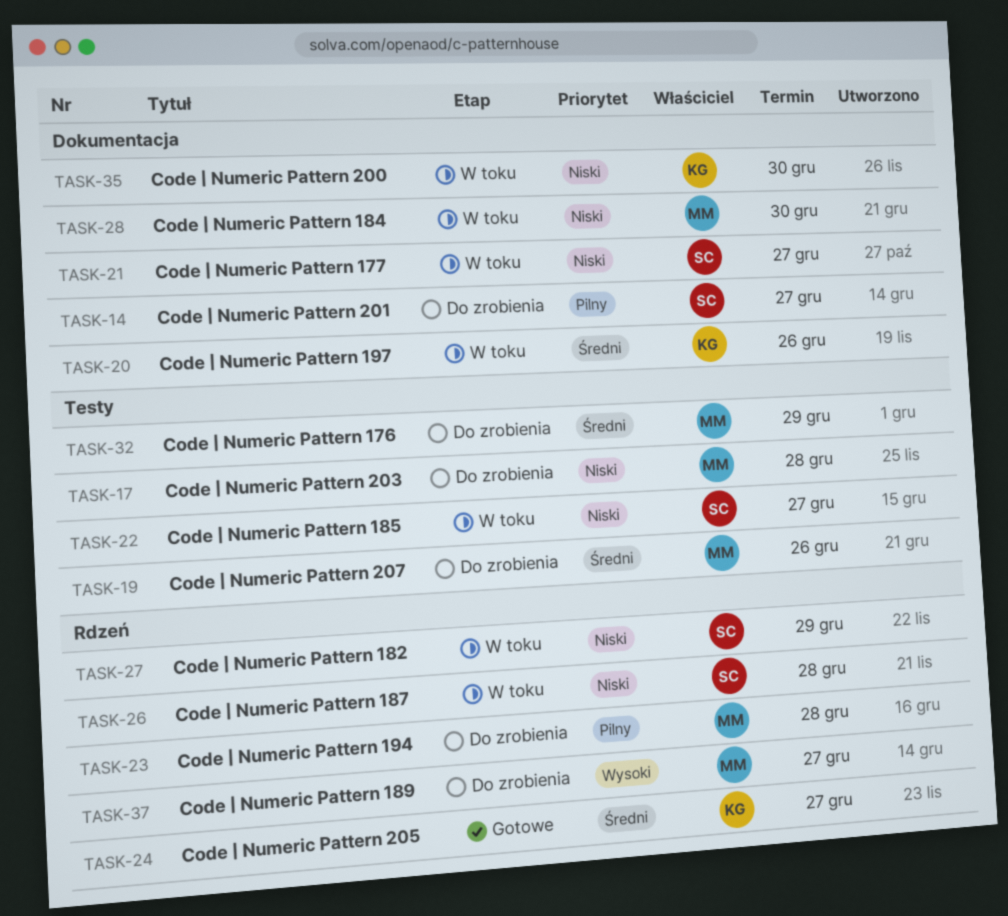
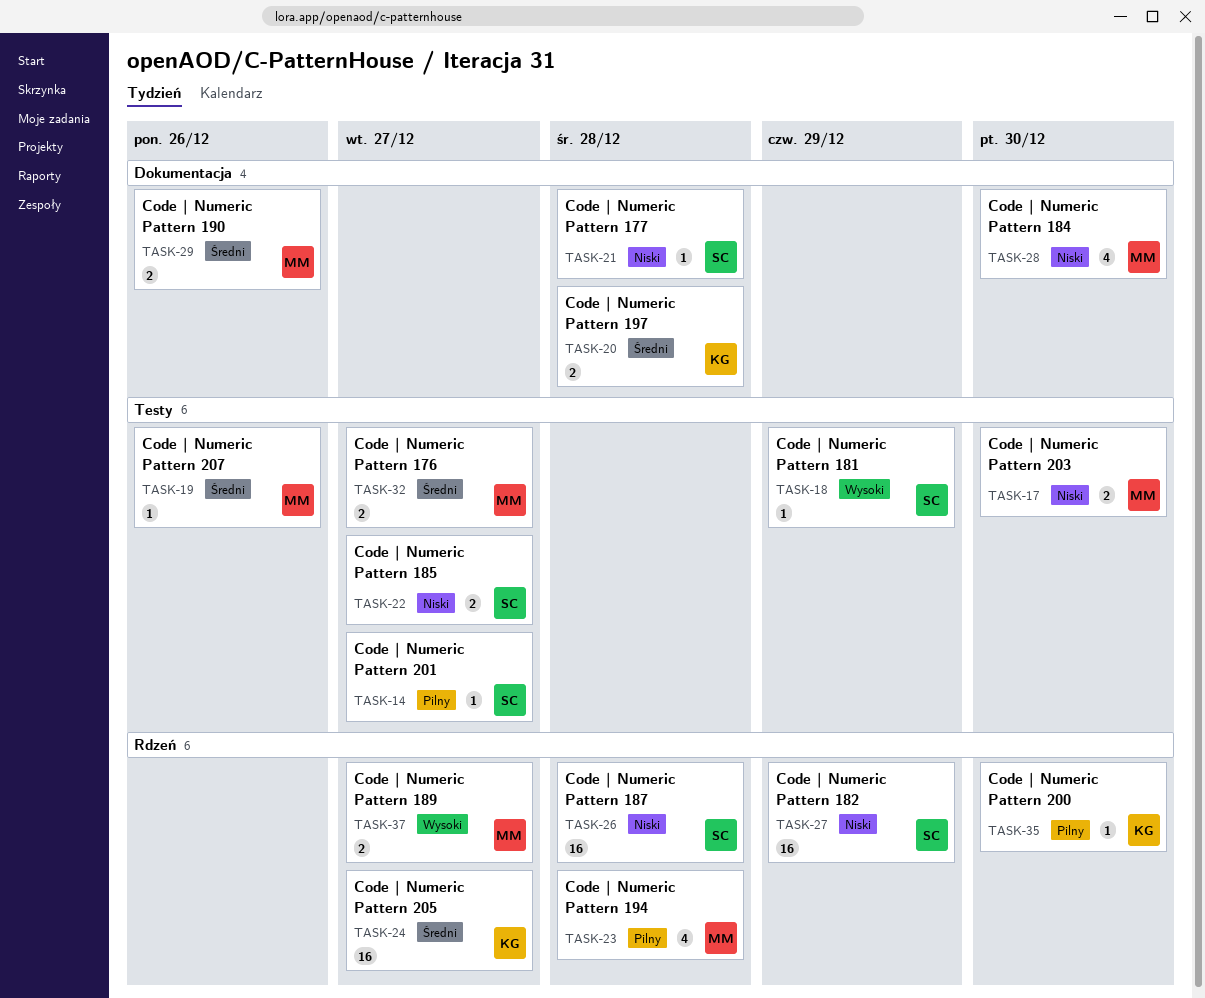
TASK-14, label: Dokumentacja -> Testy
TASK-17, due: Dec 28 -> Dec 30
TASK-18: none -> present
TASK-20, due: Dec 26 -> Dec 28
TASK-21, due: Dec 27 -> Dec 28
TASK-29: none -> present
TASK-32, due: Dec 29 -> Dec 27
TASK-35, priority: Niski -> Pilny
TASK-35, label: Dokumentacja -> Rdzeń

